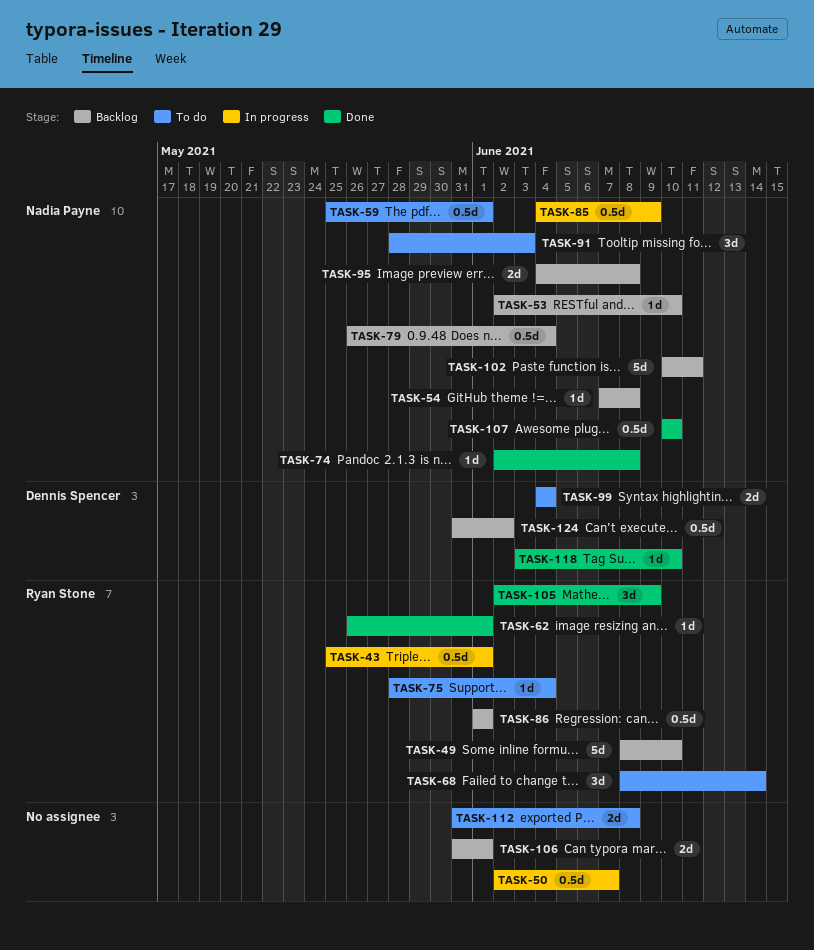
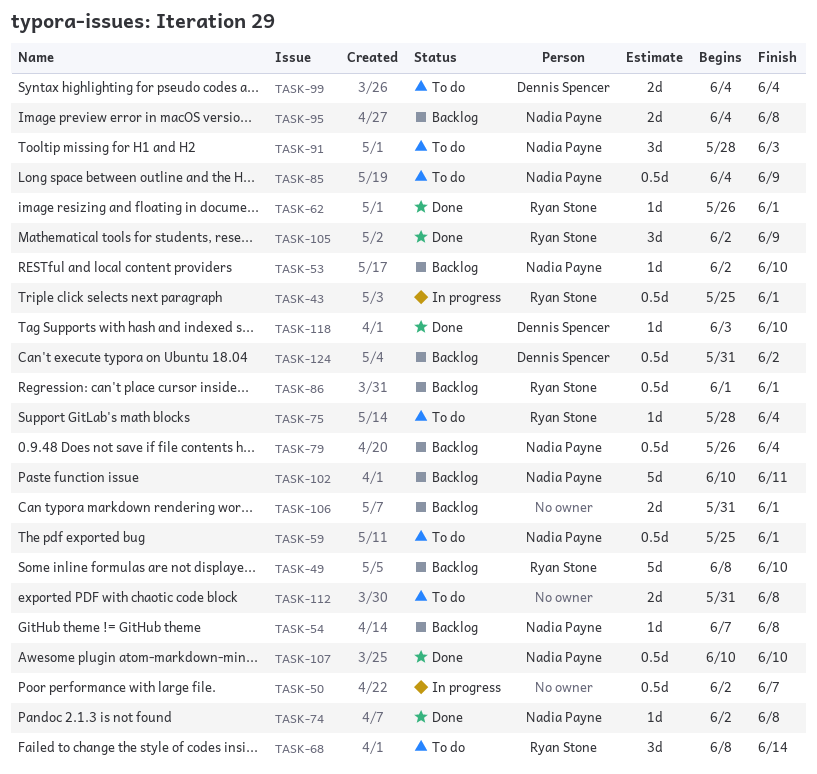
TASK-85, status: In progress -> To do

